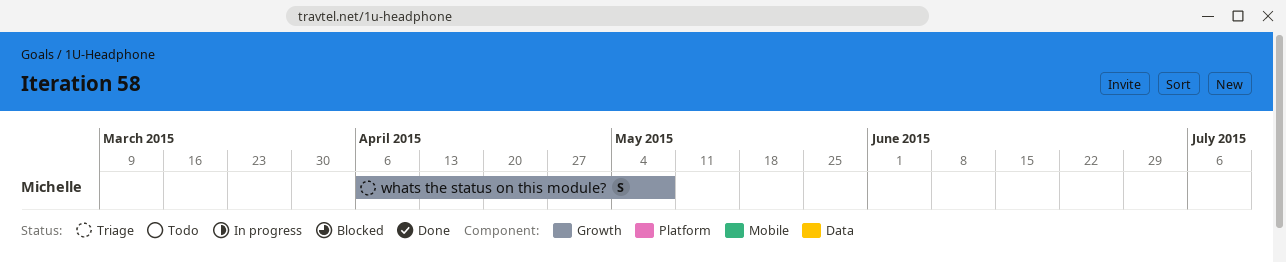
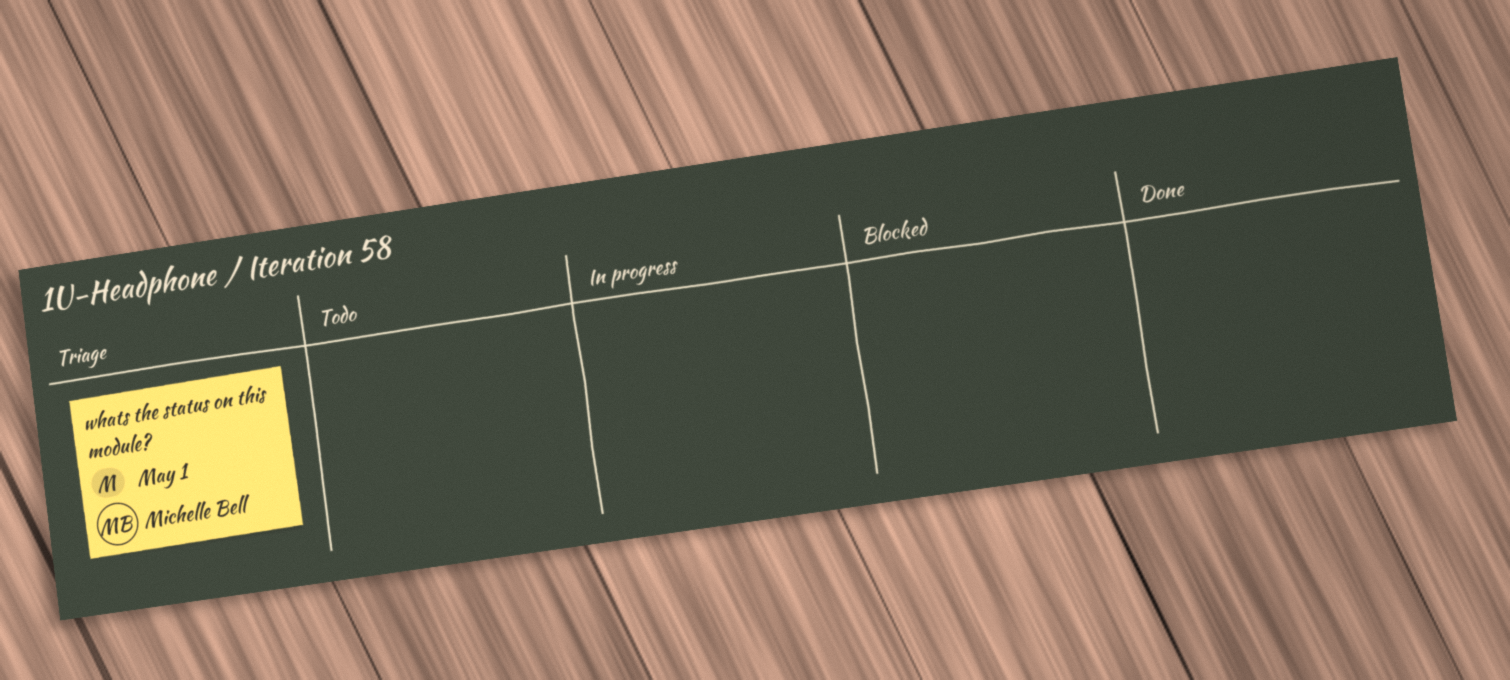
whats the status on this module?, estimate: S -> M
whats the status on this module?, due: May 8 -> May 1

